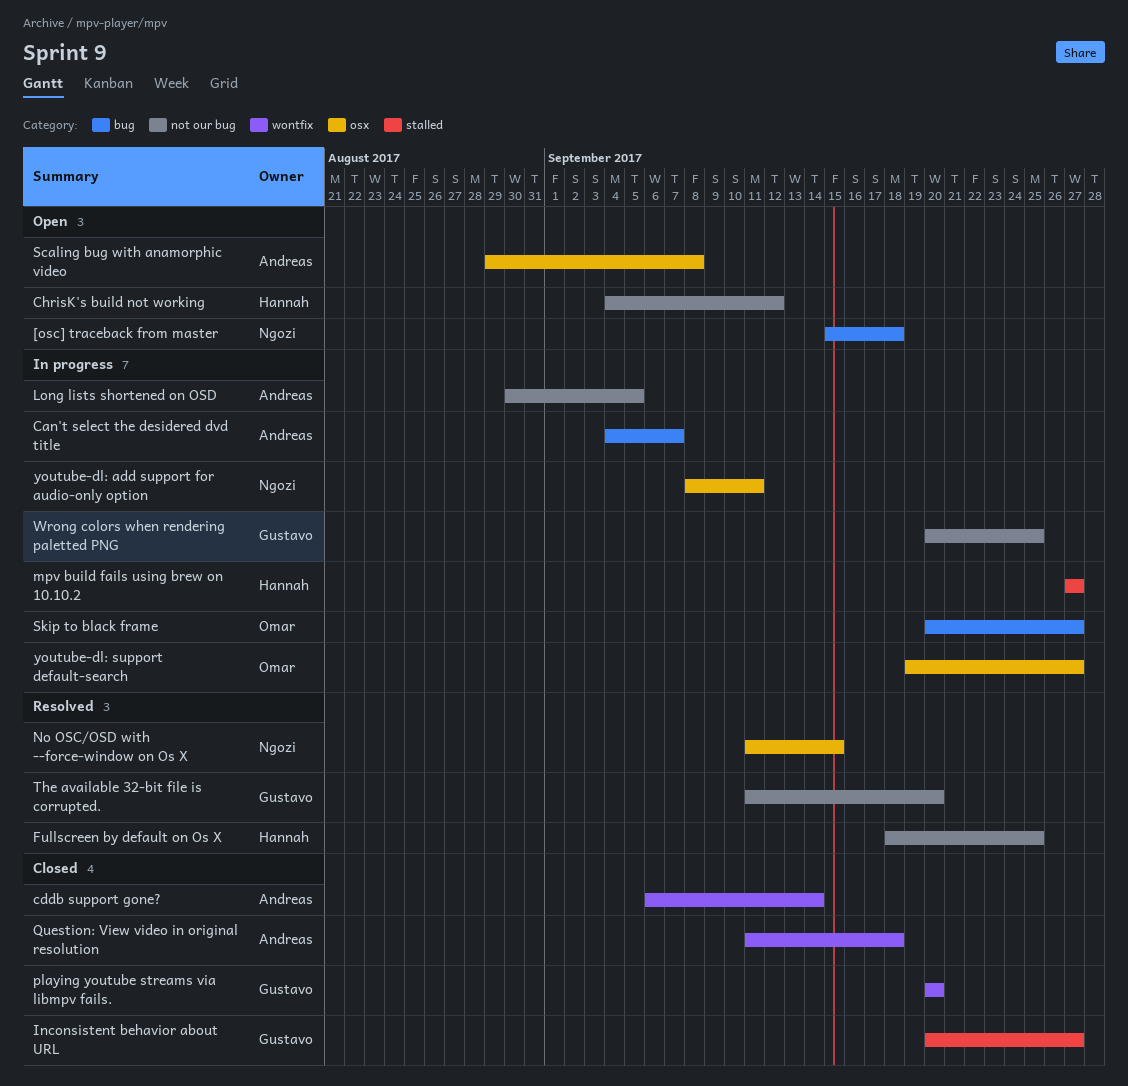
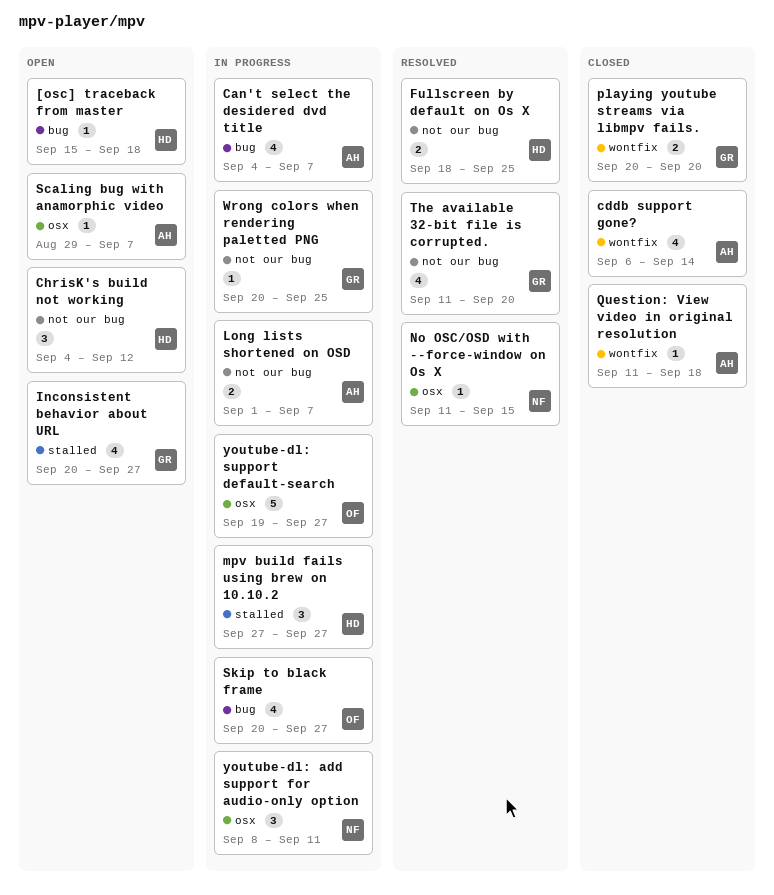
[osc] traceback from master, owner: Ngozi -> Hannah
Inconsistent behavior about URL, status: Closed -> Open
Long lists shortened on OSD, start: Aug 30 -> Sep 1
Long lists shortened on OSD, due: Sep 5 -> Sep 7
Scaling bug with anamorphic video, due: Sep 8 -> Sep 7

